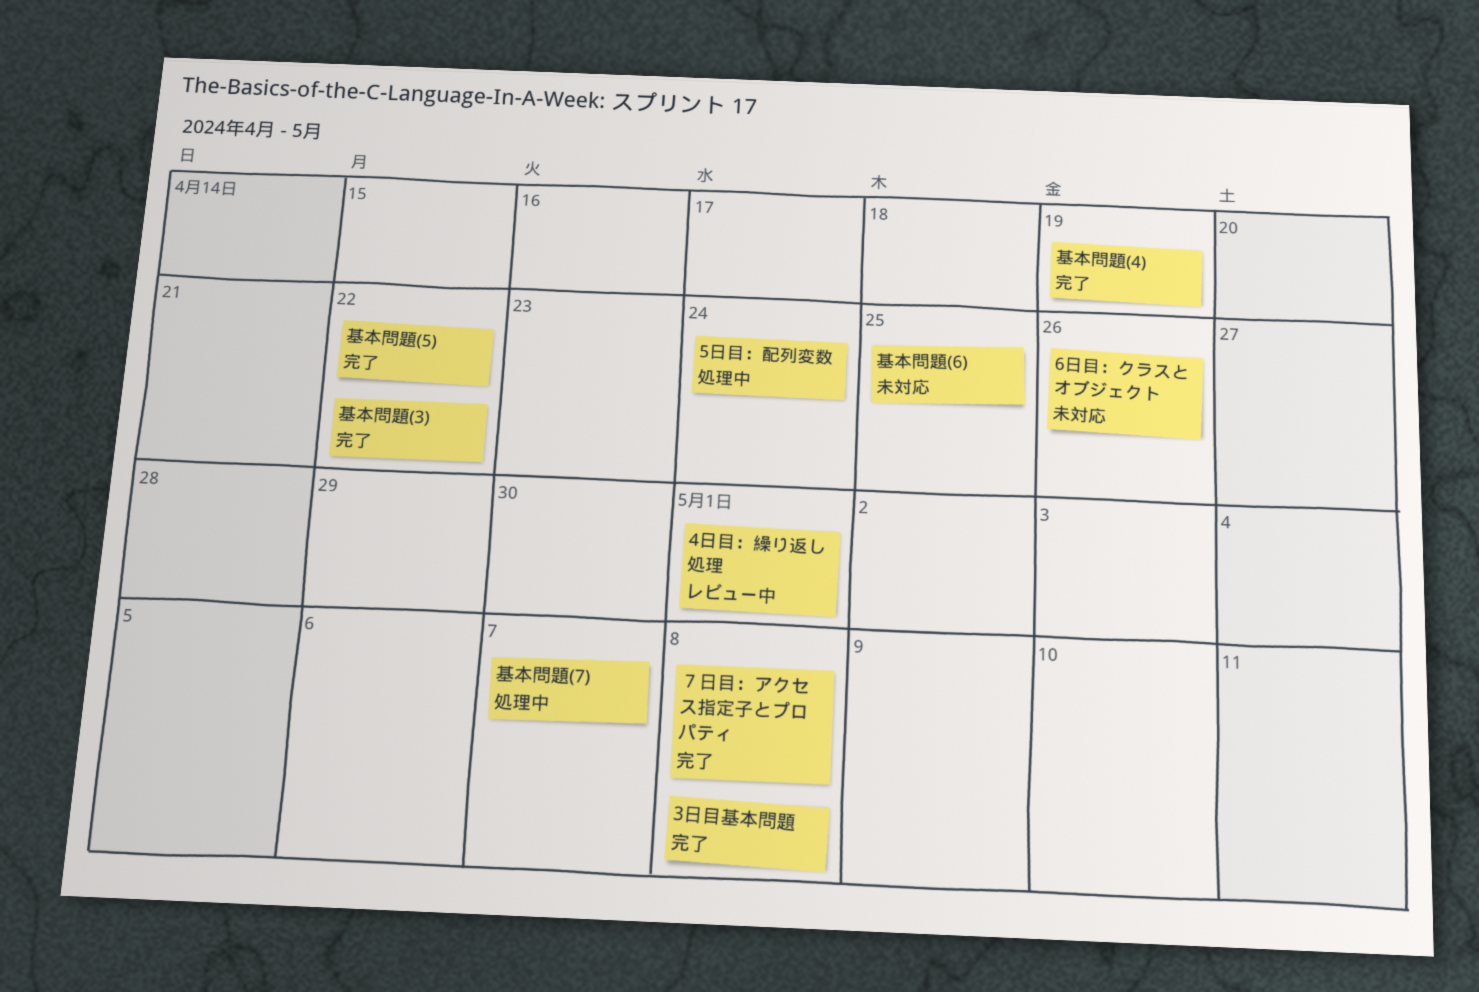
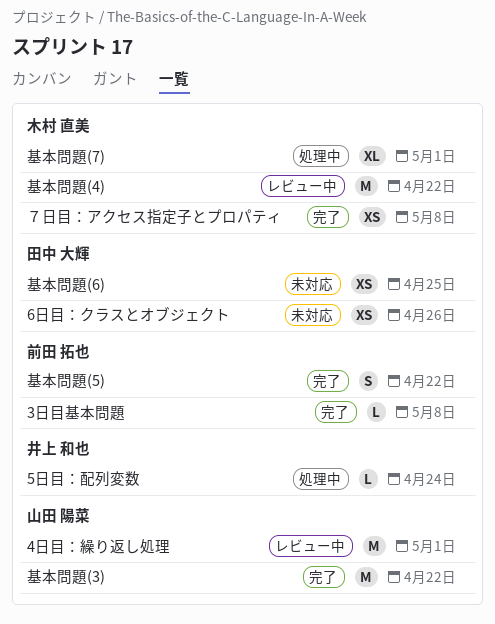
基本問題(4), status: 完了 -> レビュー中
基本問題(4), due: Apr 19 -> Apr 22
基本問題(7), due: May 7 -> May 1

